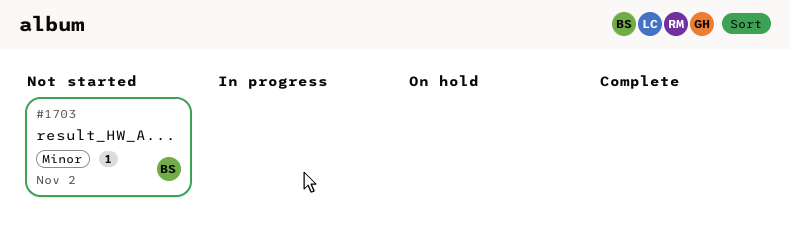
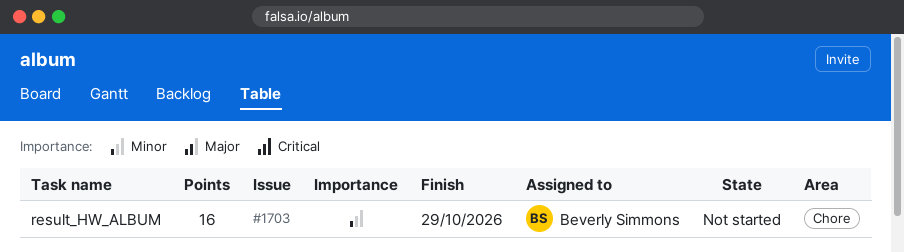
#1703, estimate: 1 -> 16
#1703, due: Nov 2 -> Oct 29

